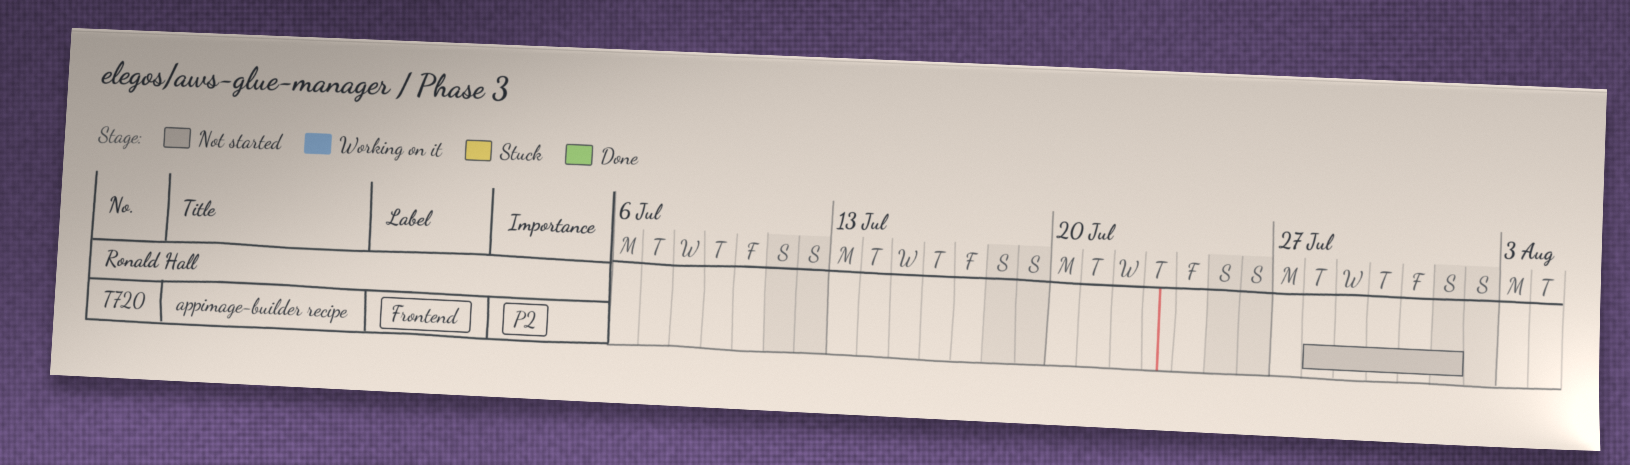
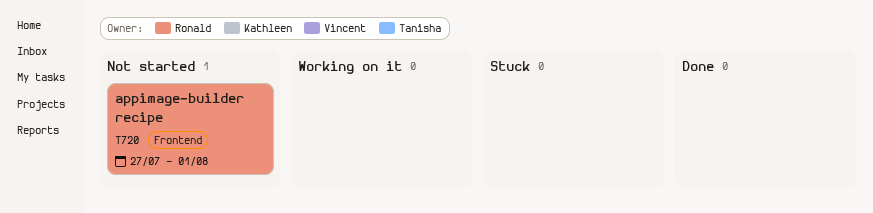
T720, start: Jul 28 -> Jul 27

